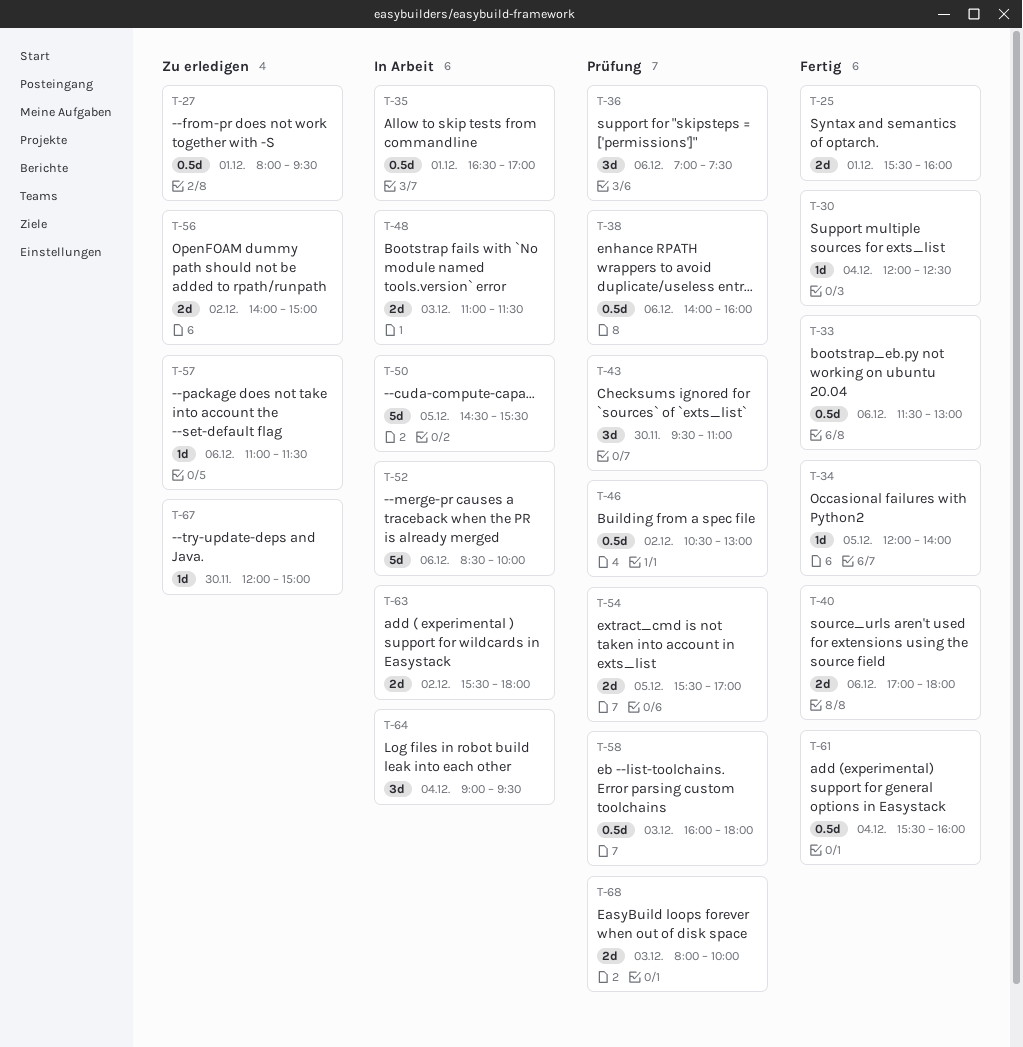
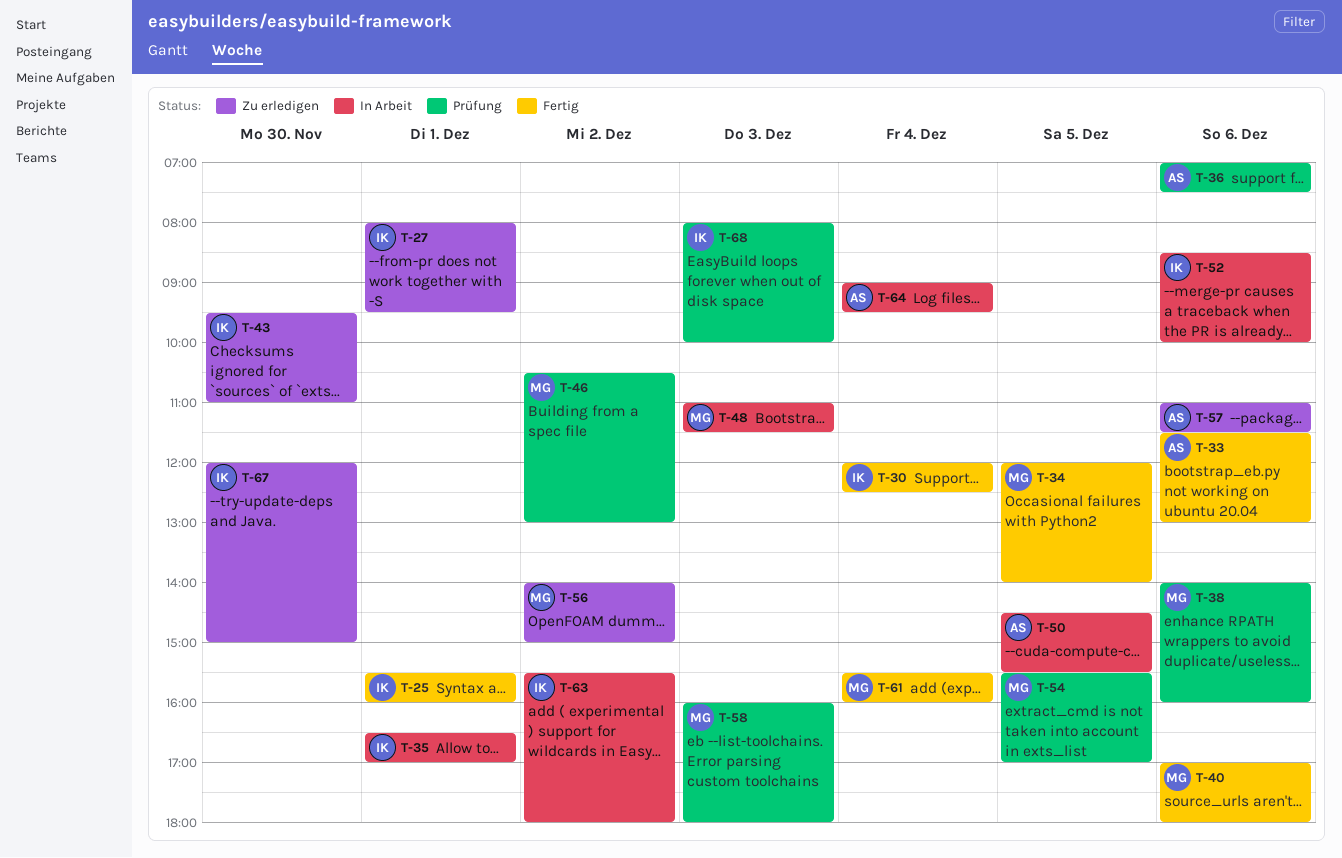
T-43, status: Prüfung -> Zu erledigen

